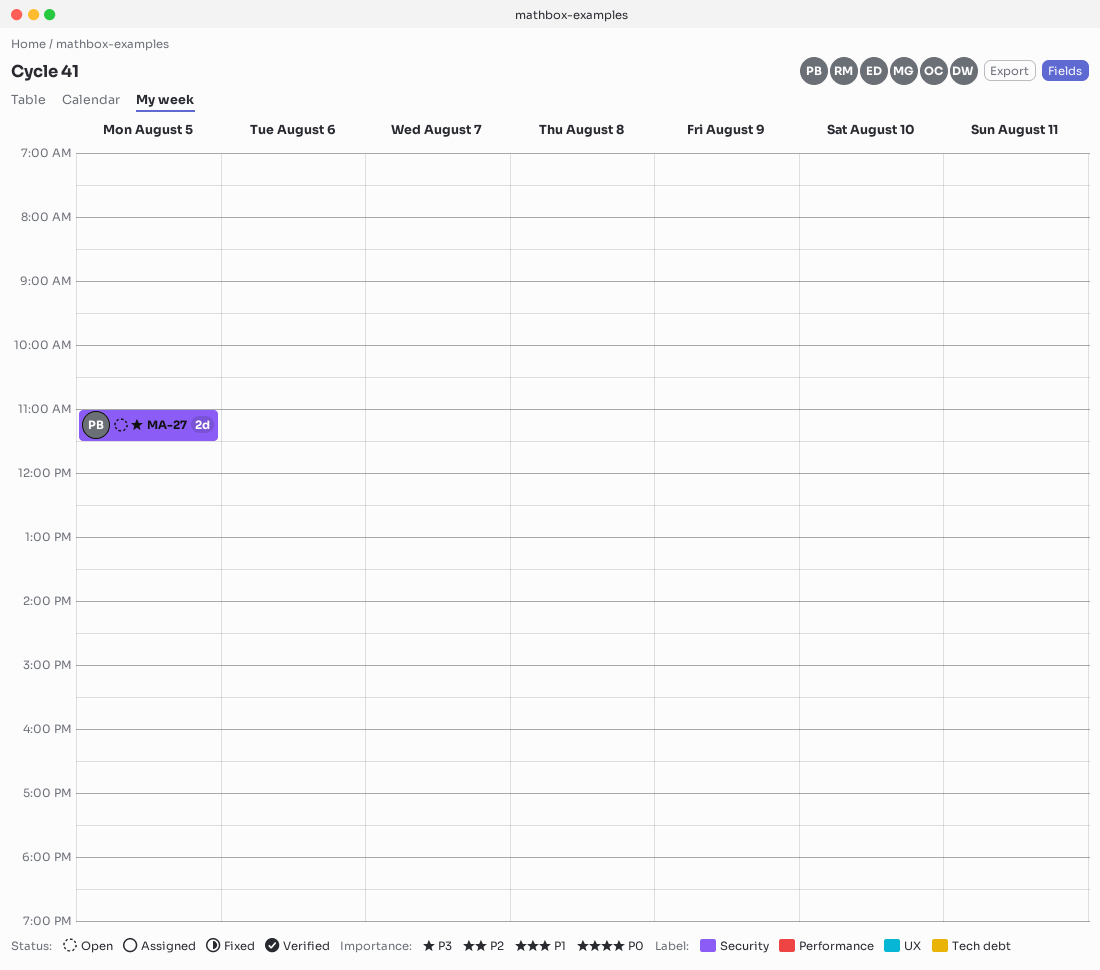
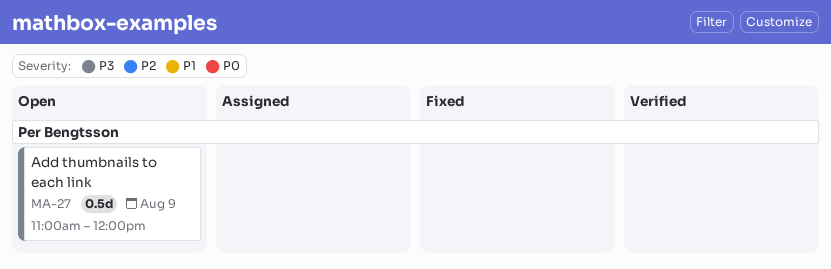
MA-27, estimate: 2d -> 0.5d
MA-27, day: Aug 5 -> Aug 9
MA-27, ends: 11:30 -> 12:00

